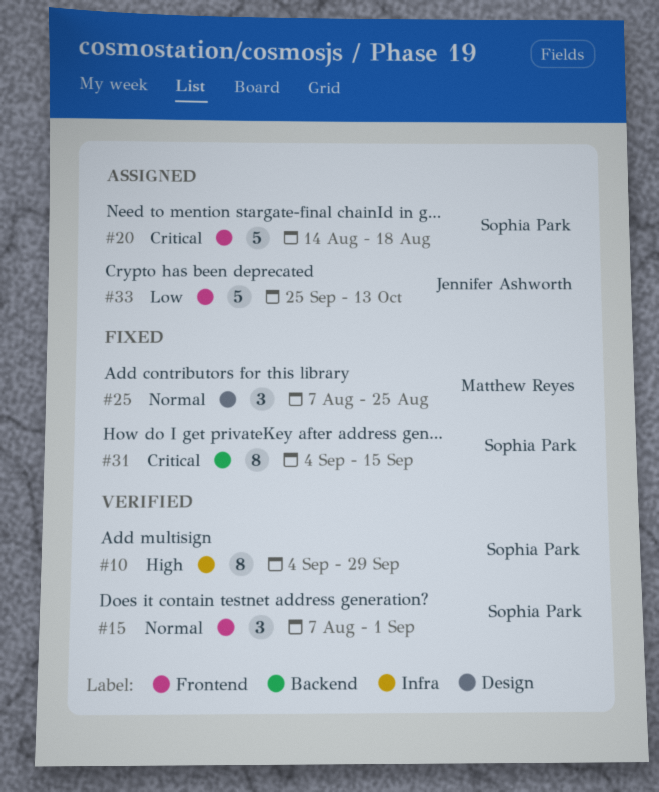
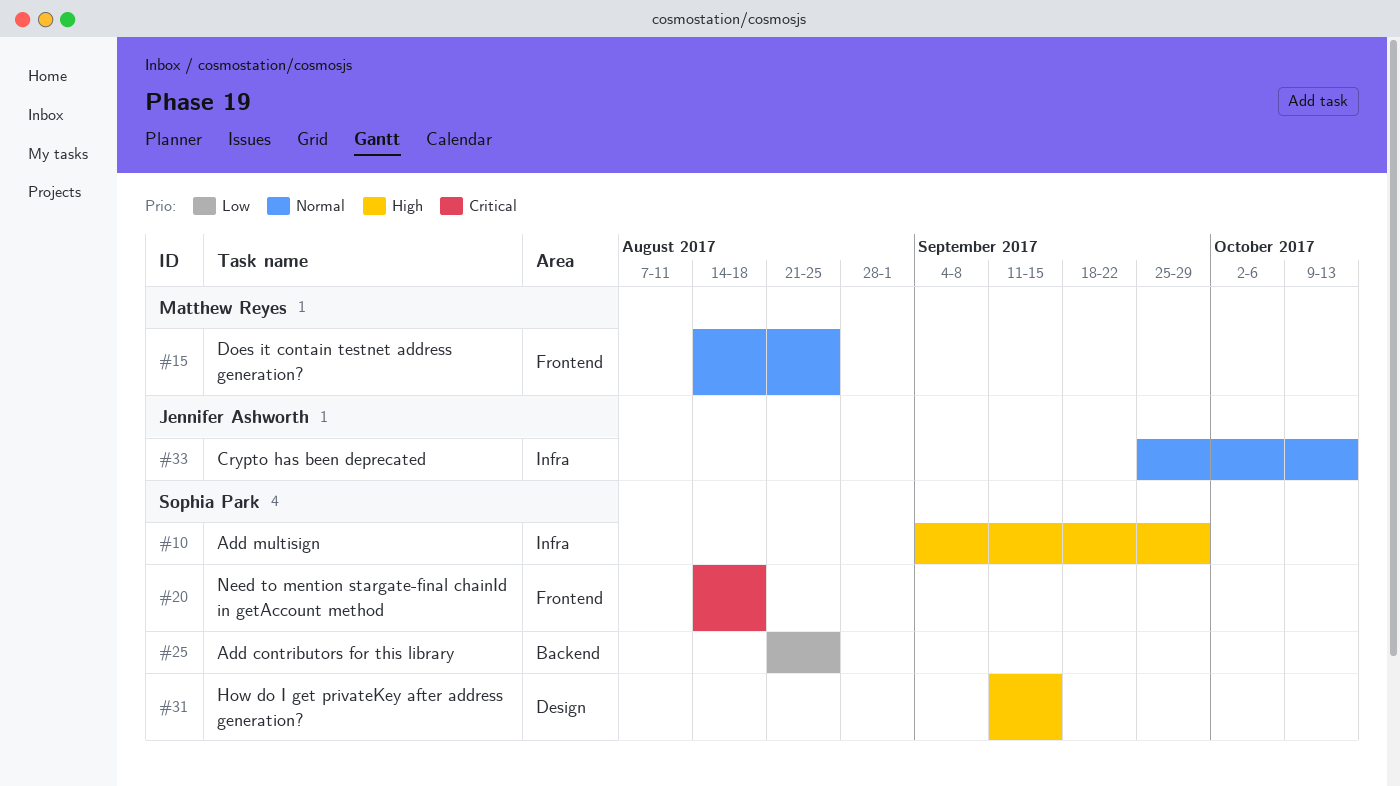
#15, owner: Sophia Park -> Matthew Reyes
#15, start: Aug 7 -> Aug 14
#15, due: Sep 1 -> Aug 25
#25, owner: Matthew Reyes -> Sophia Park
#25, priority: Normal -> Low
#25, label: Design -> Backend
#25, start: Aug 7 -> Aug 21
#31, priority: Critical -> High
#31, label: Backend -> Design
#31, start: Sep 4 -> Sep 11
#33, priority: Low -> Normal
#33, label: Frontend -> Infra

